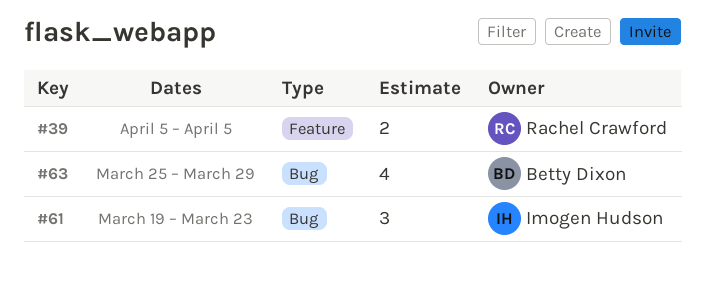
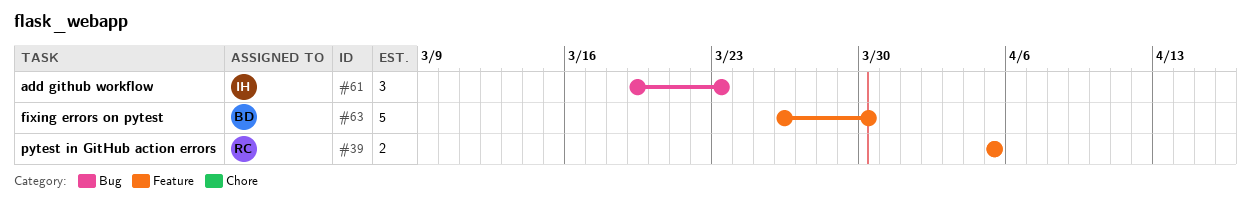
#63, label: Bug -> Feature
#63, estimate: 4 -> 5
#63, start: Mar 25 -> Mar 26
#63, due: Mar 29 -> Mar 30

